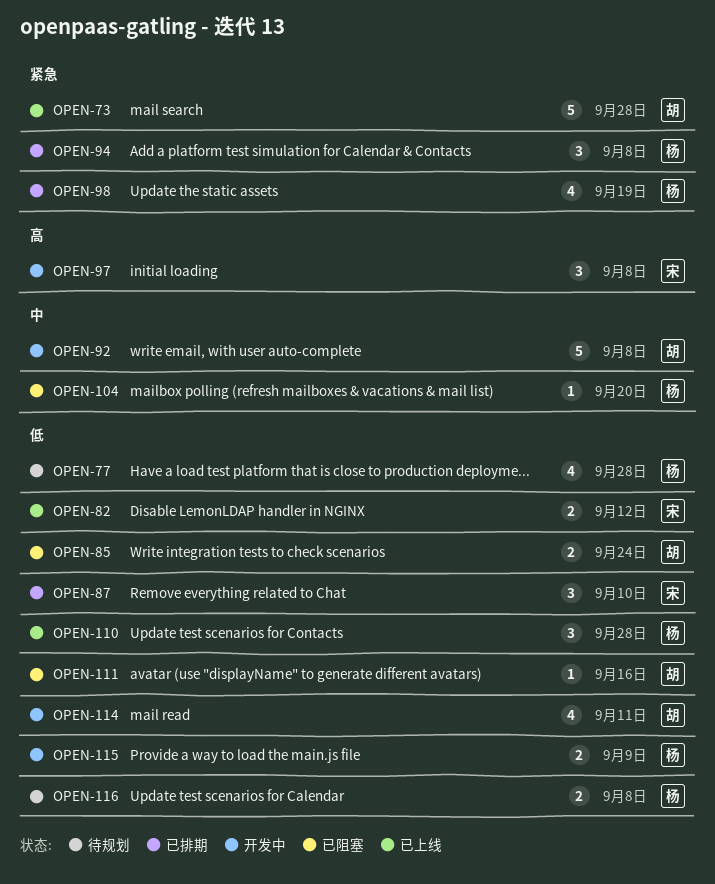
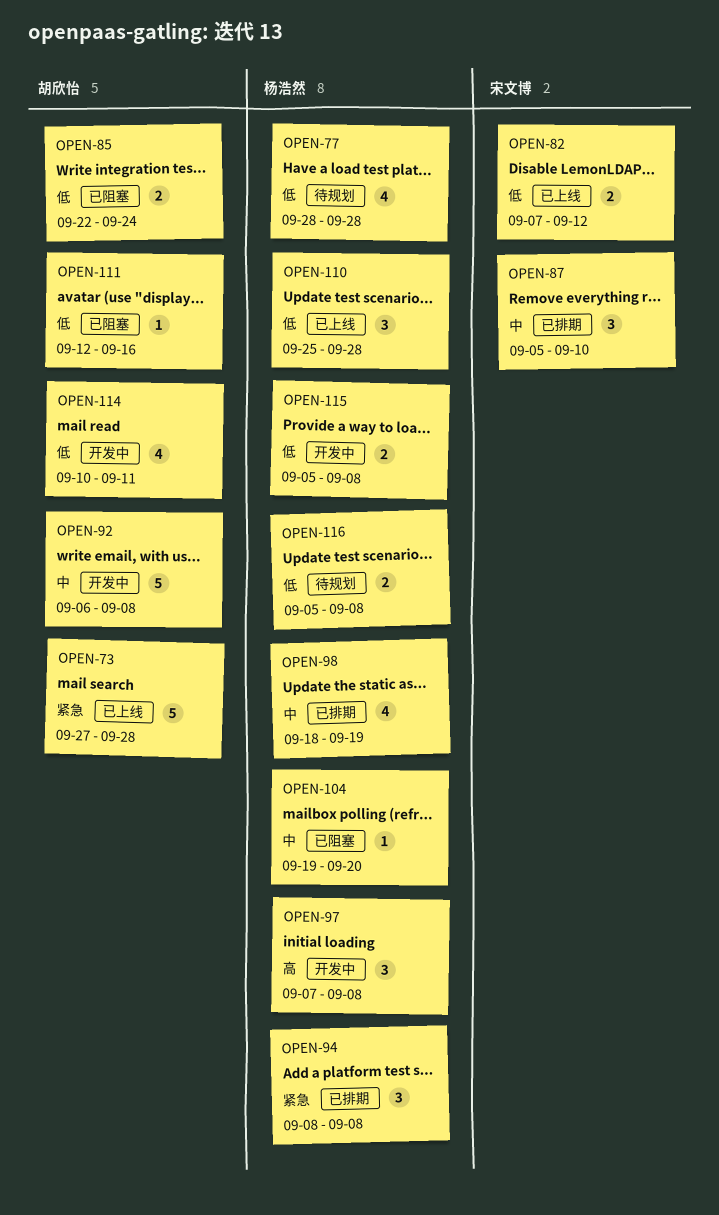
OPEN-87, priority: 低 -> 中
OPEN-97, owner: 宋文博 -> 杨浩然
OPEN-98, priority: 紧急 -> 中
OPEN-115, due: Sep 9 -> Sep 8

